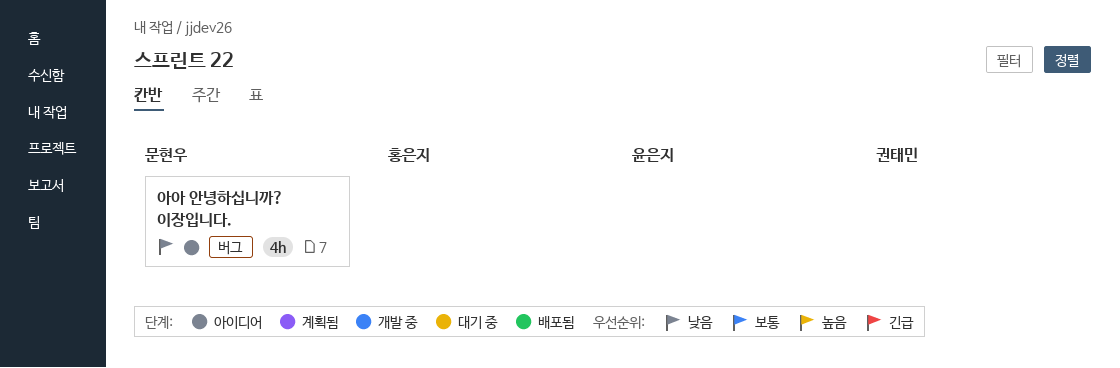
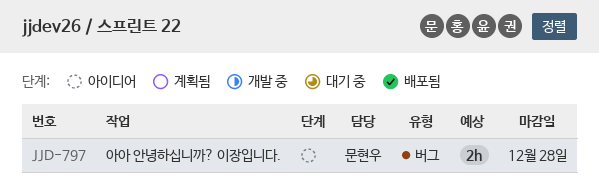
아아 안녕하십니까? 이장입니다., estimate: 4h -> 2h

